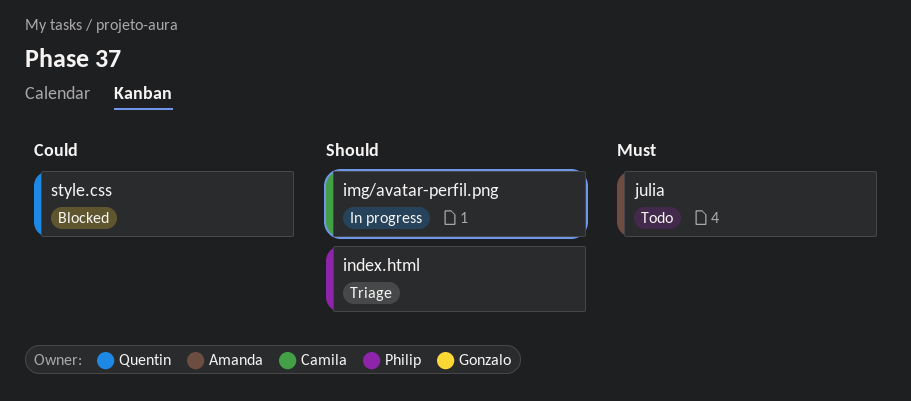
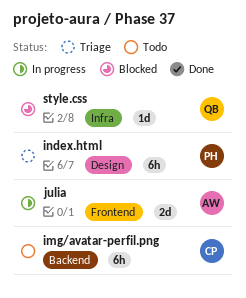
img/avatar-perfil.png, status: In progress -> Todo
julia, status: Todo -> In progress

